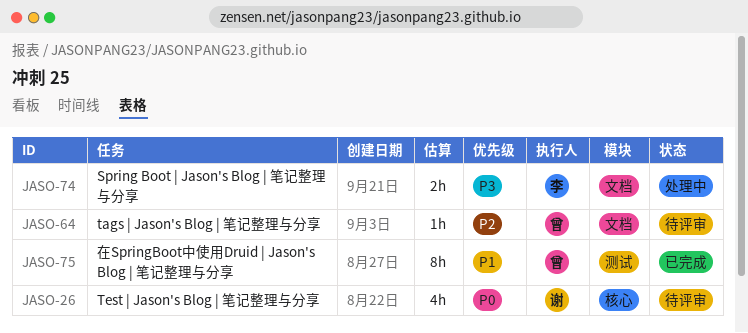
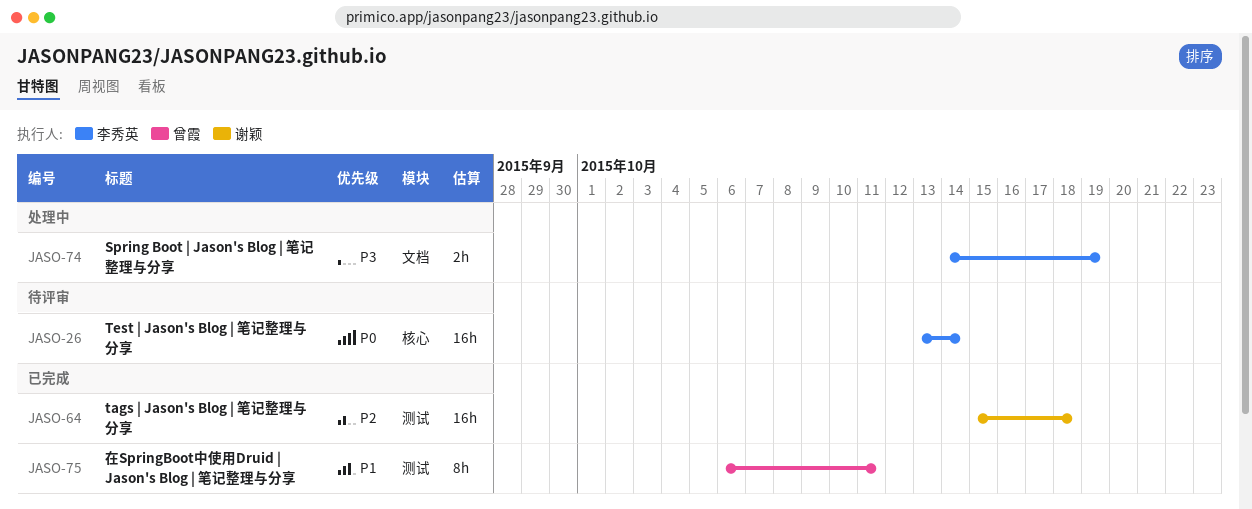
JASO-26, owner: 谢颖 -> 李秀英
JASO-26, estimate: 4h -> 16h
JASO-64, status: 待评审 -> 已完成
JASO-64, owner: 曾霞 -> 谢颖
JASO-64, label: 文档 -> 测试
JASO-64, estimate: 1h -> 16h

